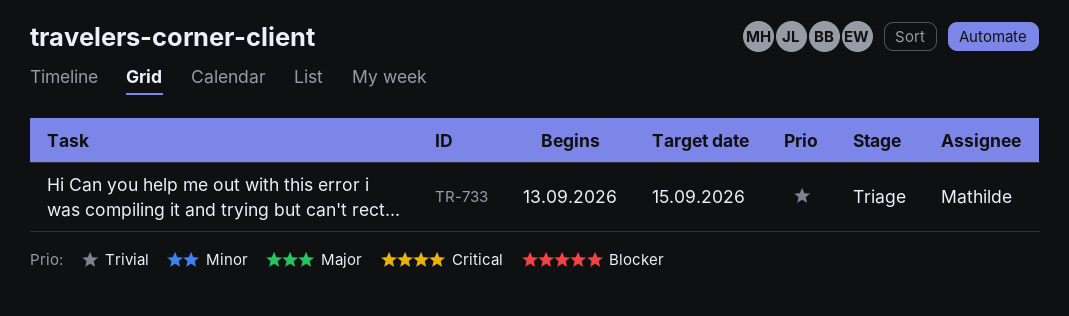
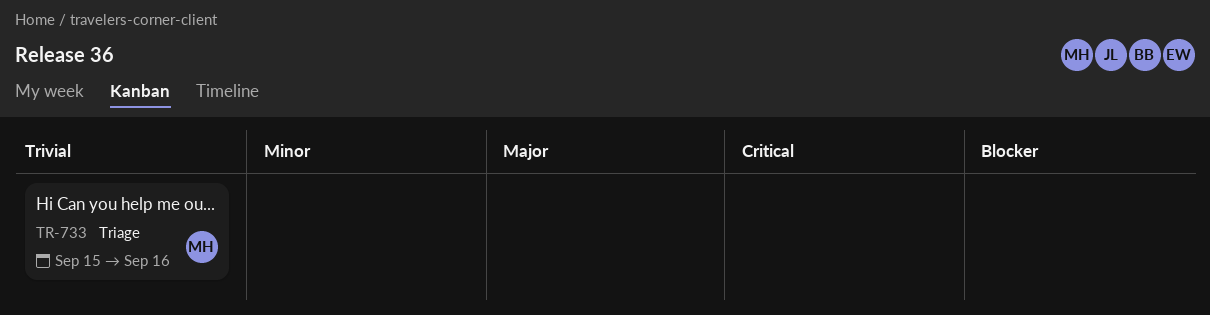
TR-733, start: Sep 13 -> Sep 15
TR-733, due: Sep 15 -> Sep 16

